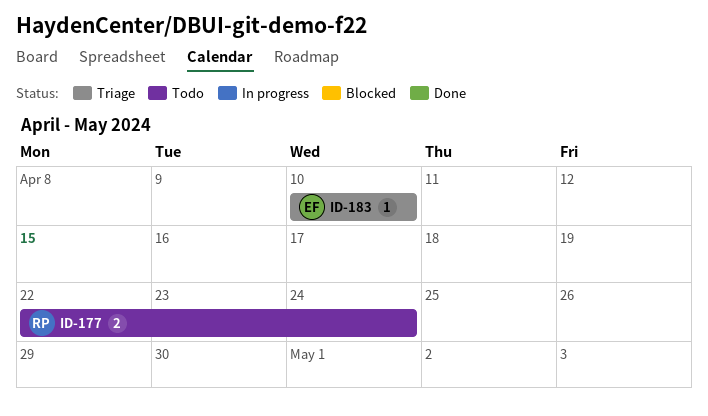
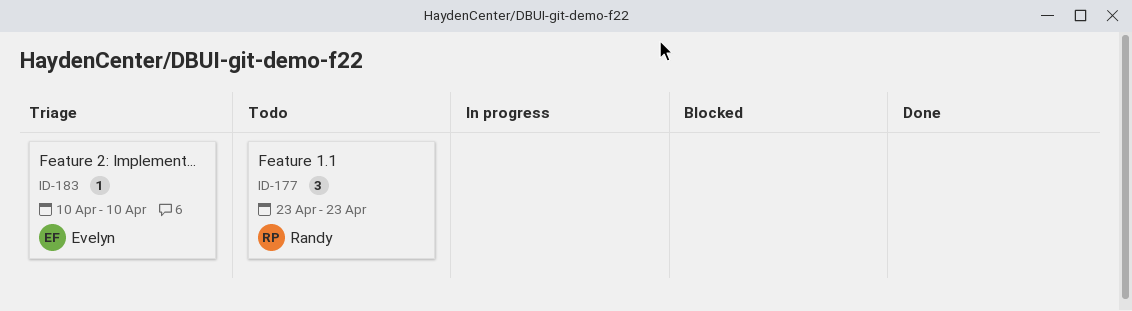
ID-177, estimate: 2 -> 3
ID-177, start: Apr 22 -> Apr 23
ID-177, due: Apr 24 -> Apr 23

